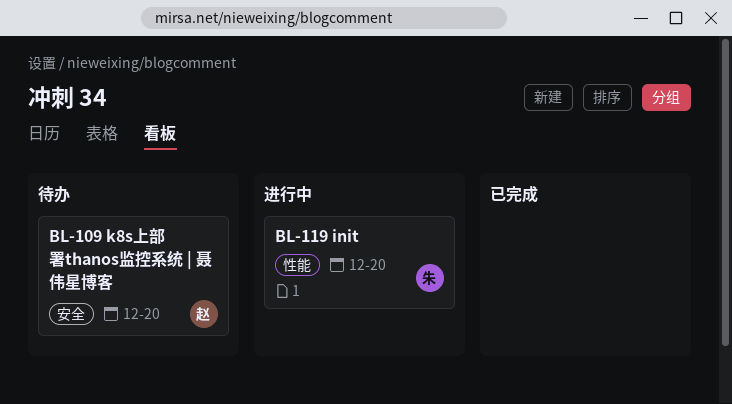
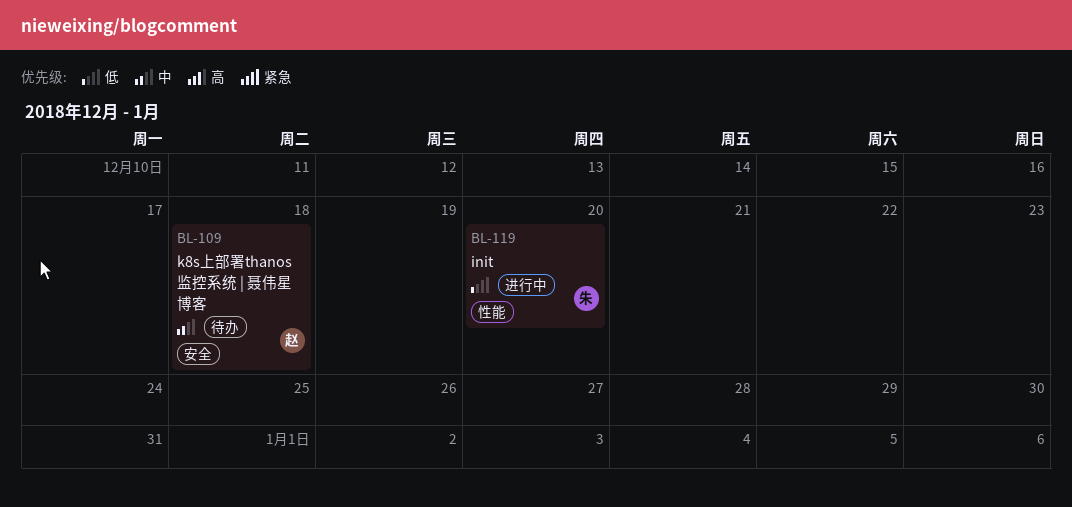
BL-109, due: Dec 20 -> Dec 18

